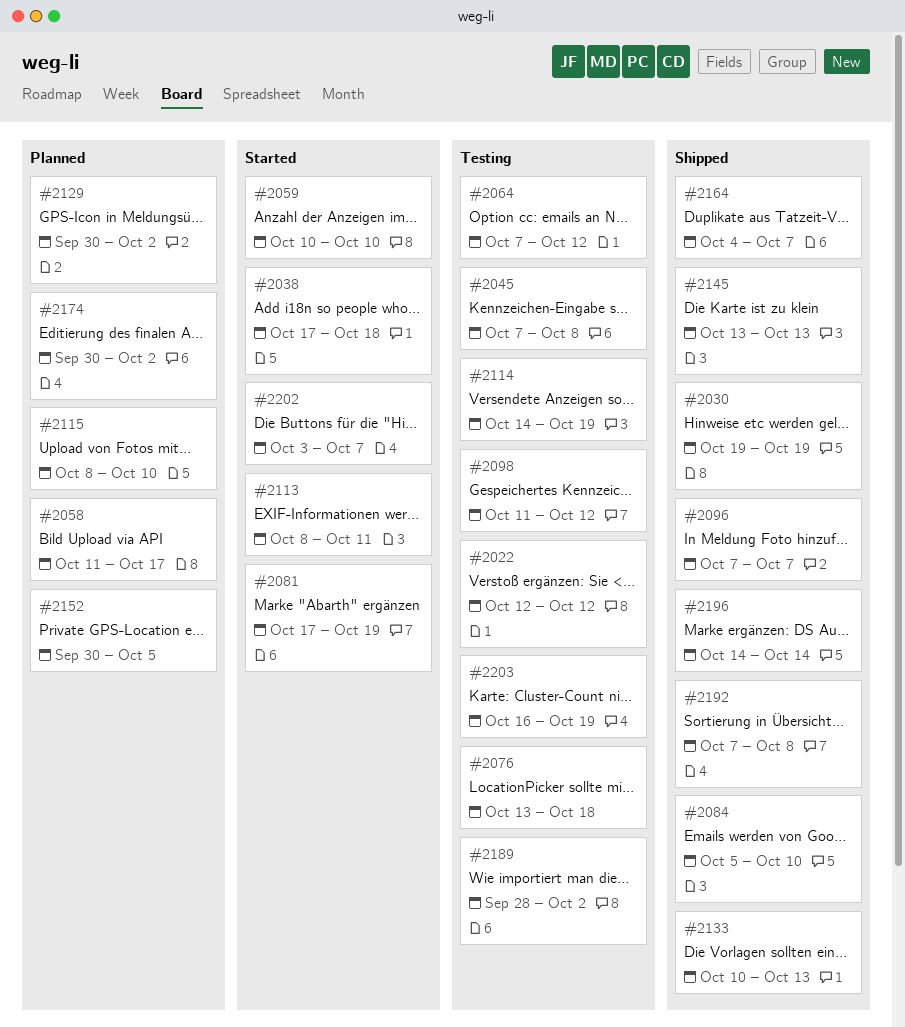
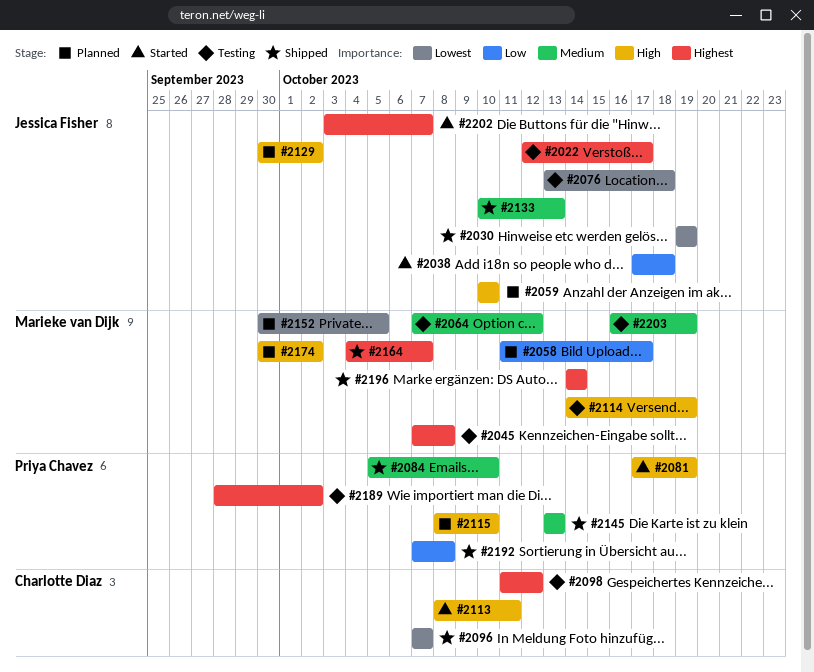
#2022, due: Oct 12 -> Oct 17
#2059, status: Started -> Planned

